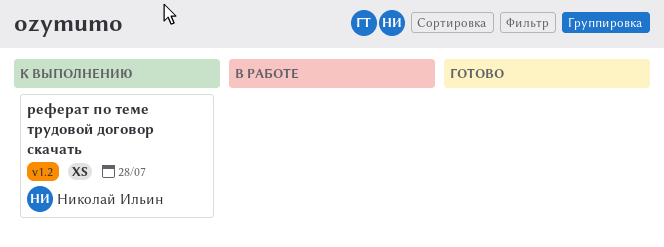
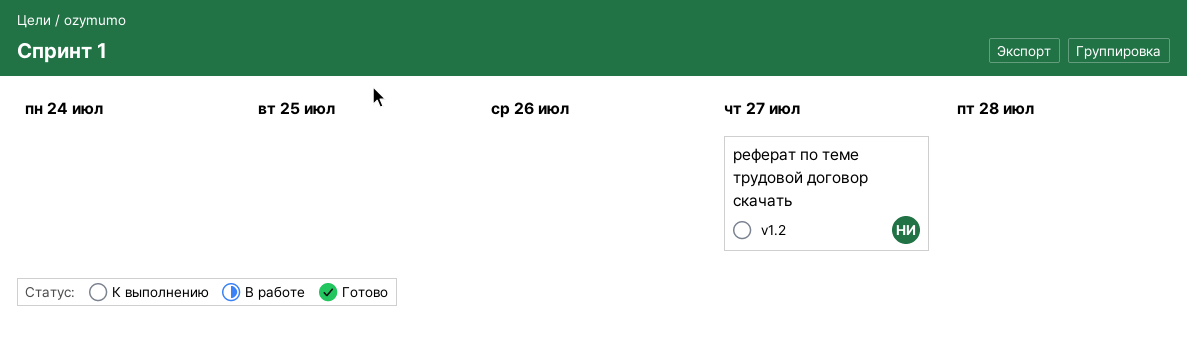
реферат по теме трудовой договор скачать, due: Jul 28 -> Jul 27

